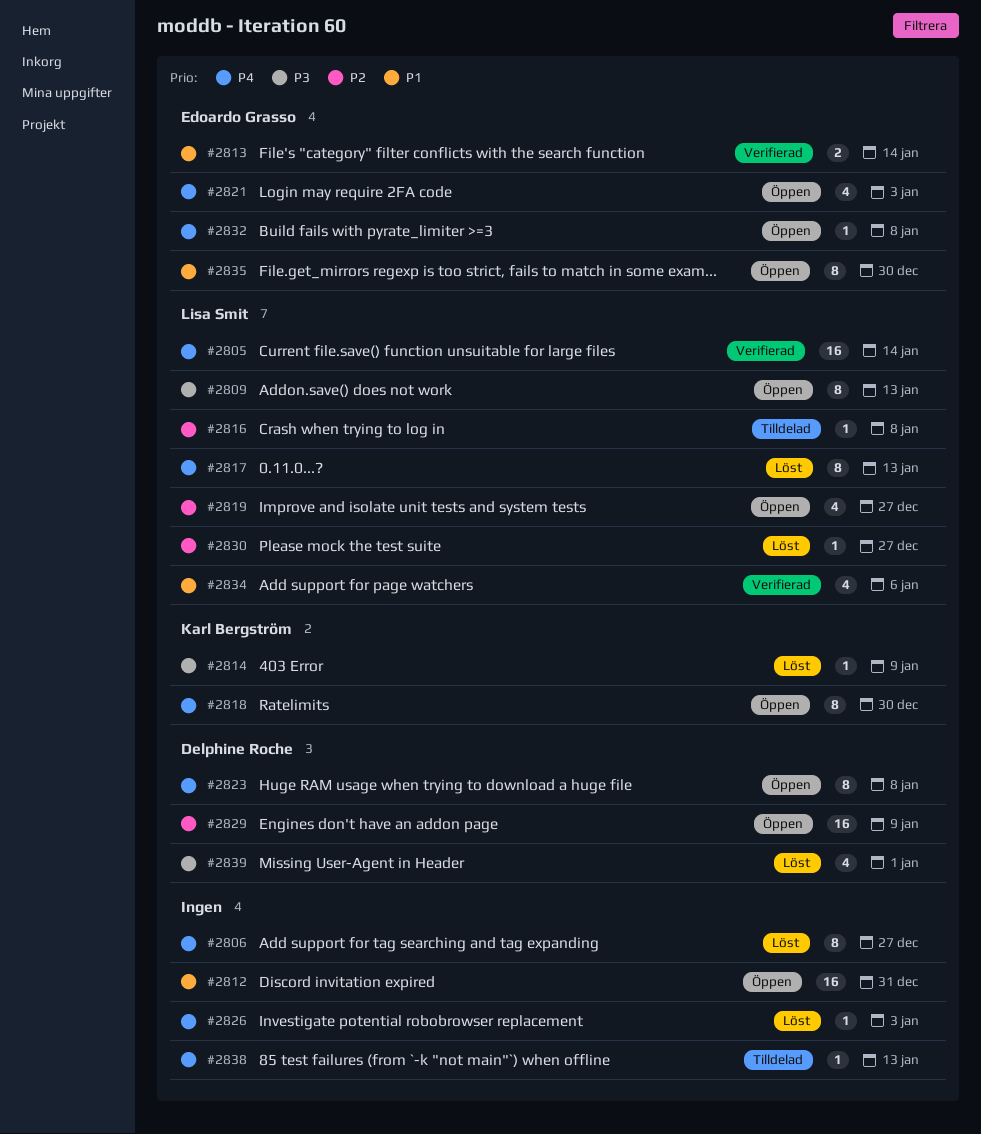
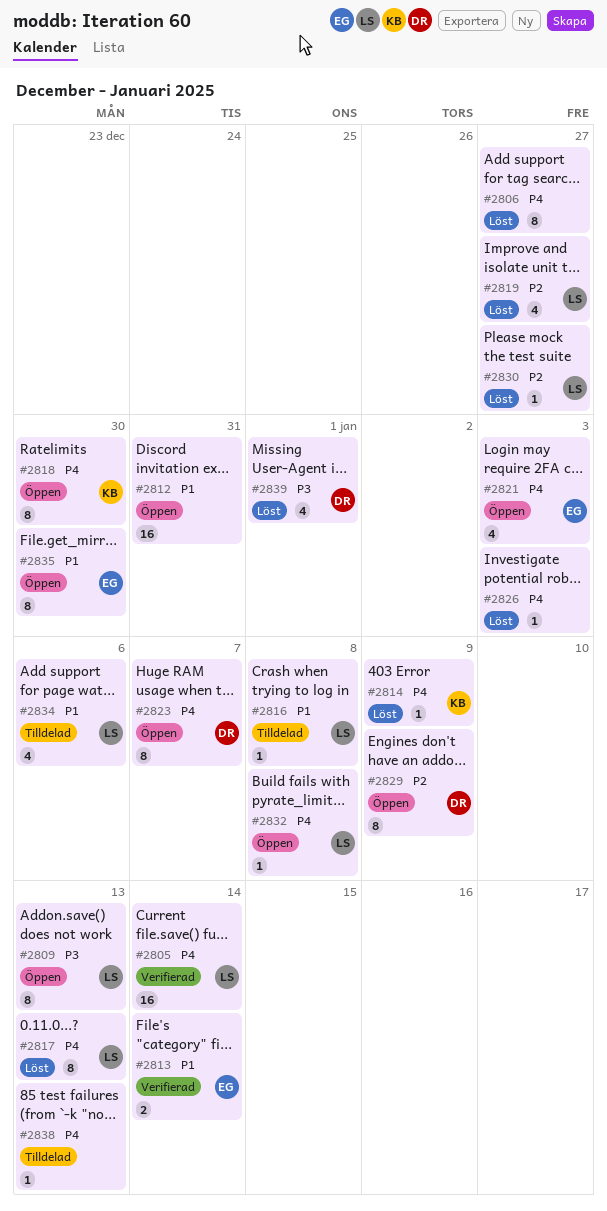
#2814, priority: P3 -> P4
#2816, priority: P2 -> P1
#2819, status: Öppen -> Löst
#2823, due: Jan 8 -> Jan 7
#2829, estimate: 16 -> 8
#2832, owner: Edoardo Grasso -> Lisa Smit
#2834, status: Verifierad -> Tilldelad

